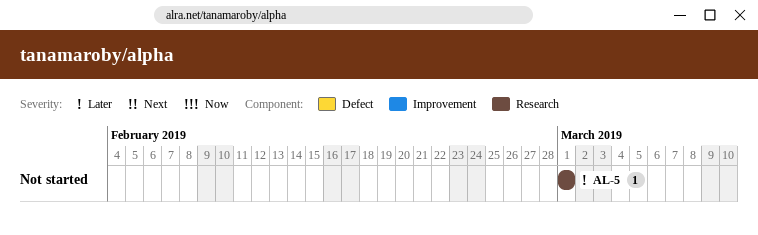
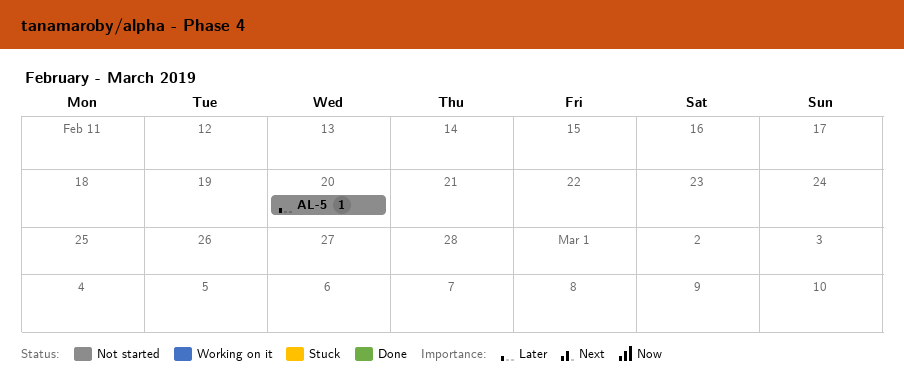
AL-5, start: Mar 1 -> Feb 20
AL-5, due: Mar 1 -> Feb 20

